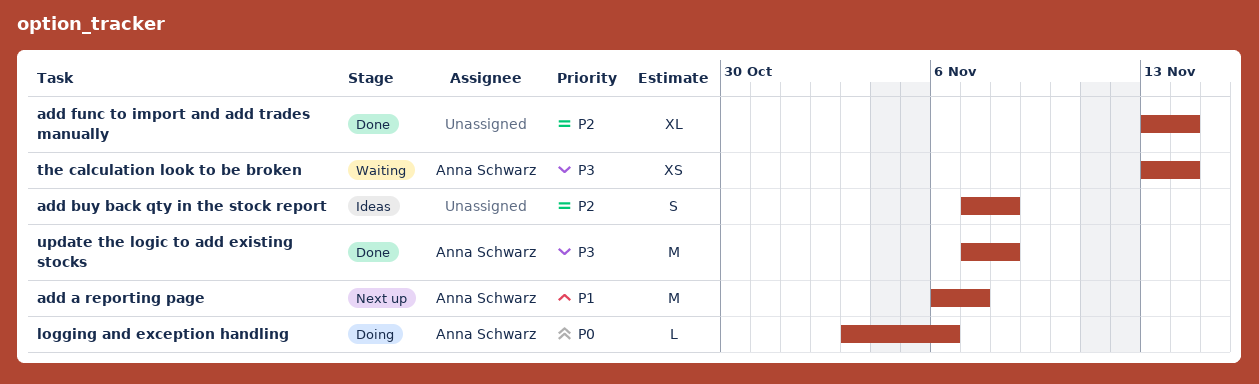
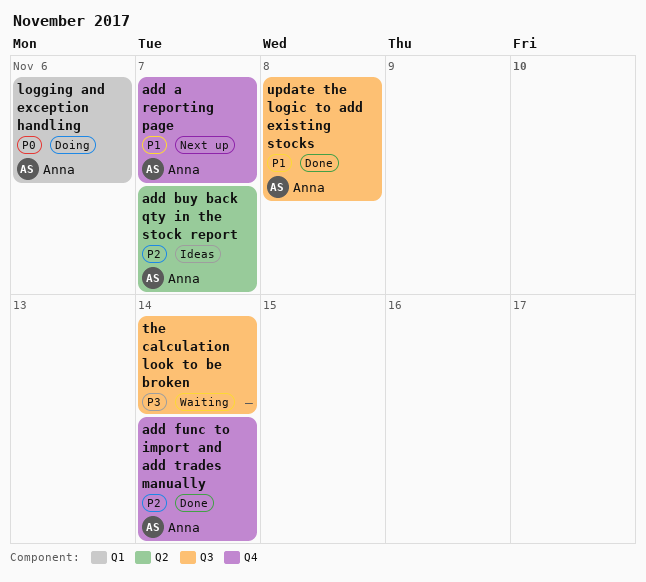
add buy back qty in the stock report, owner: none -> Anna Schwarz
add buy back qty in the stock report, due: Nov 8 -> Nov 7
add func to import and add trades manually, owner: none -> Anna Schwarz
the calculation look to be broken, owner: Anna Schwarz -> none
update the logic to add existing stocks, priority: P3 -> P1

